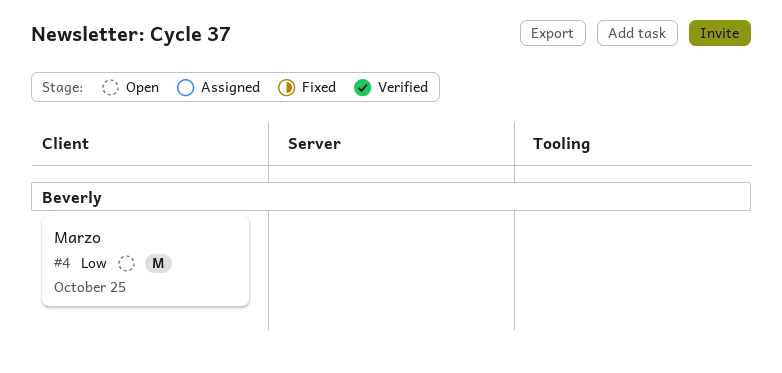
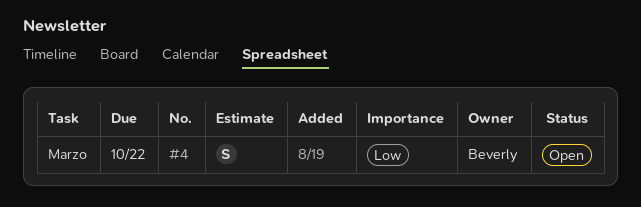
#4, estimate: M -> S
#4, due: Oct 25 -> Oct 22

